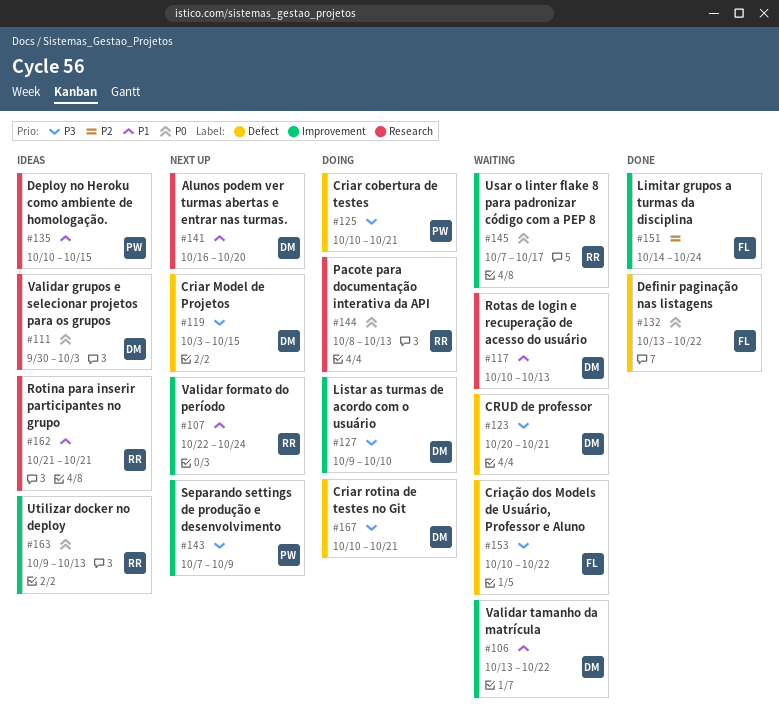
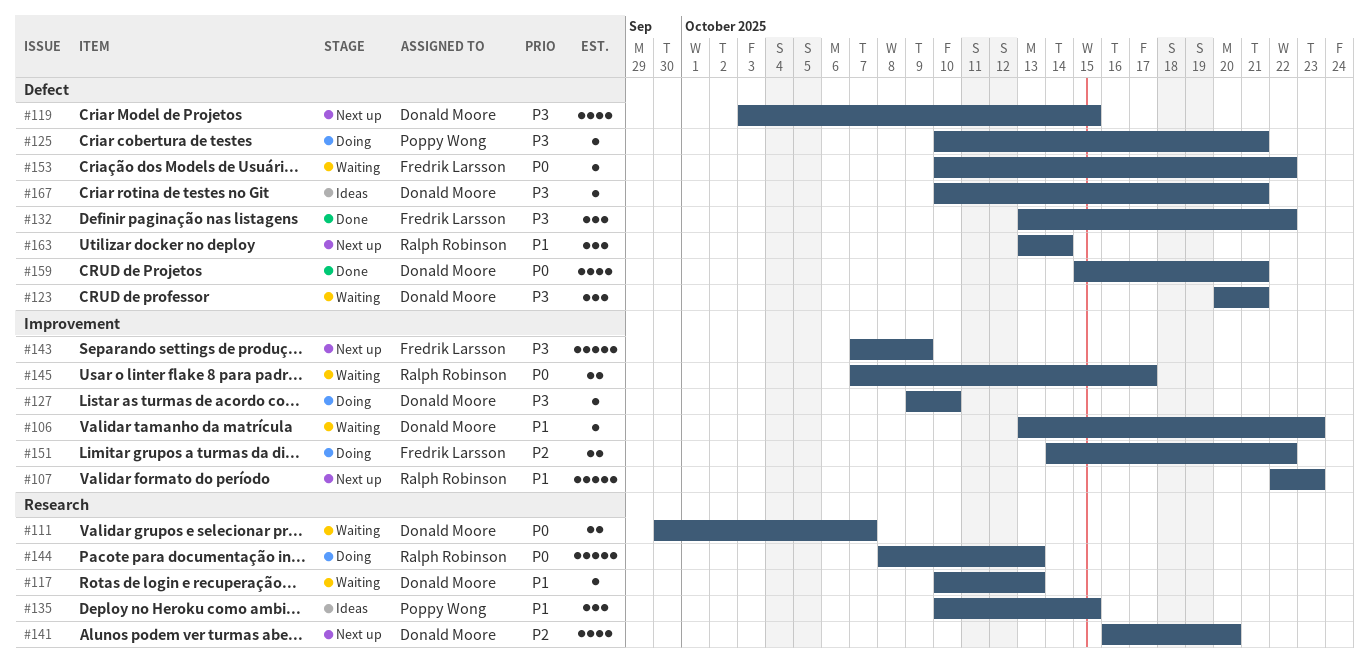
#106, due: Oct 22 -> Oct 23
#107, due: Oct 24 -> Oct 23
#111, status: Ideas -> Waiting
#111, due: Oct 3 -> Oct 7
#132, priority: P0 -> P3
#141, priority: P1 -> P2
#143, owner: Poppy Wong -> Fredrik Larsson
#151, status: Done -> Doing
#151, due: Oct 24 -> Oct 22
#153, priority: P3 -> P0
#159: none -> present
#162: present -> none
#163, status: Ideas -> Next up
#163, priority: P0 -> P1
#163, label: Improvement -> Defect
#163, start: Oct 9 -> Oct 13
#163, due: Oct 13 -> Oct 14
#167, status: Doing -> Ideas

